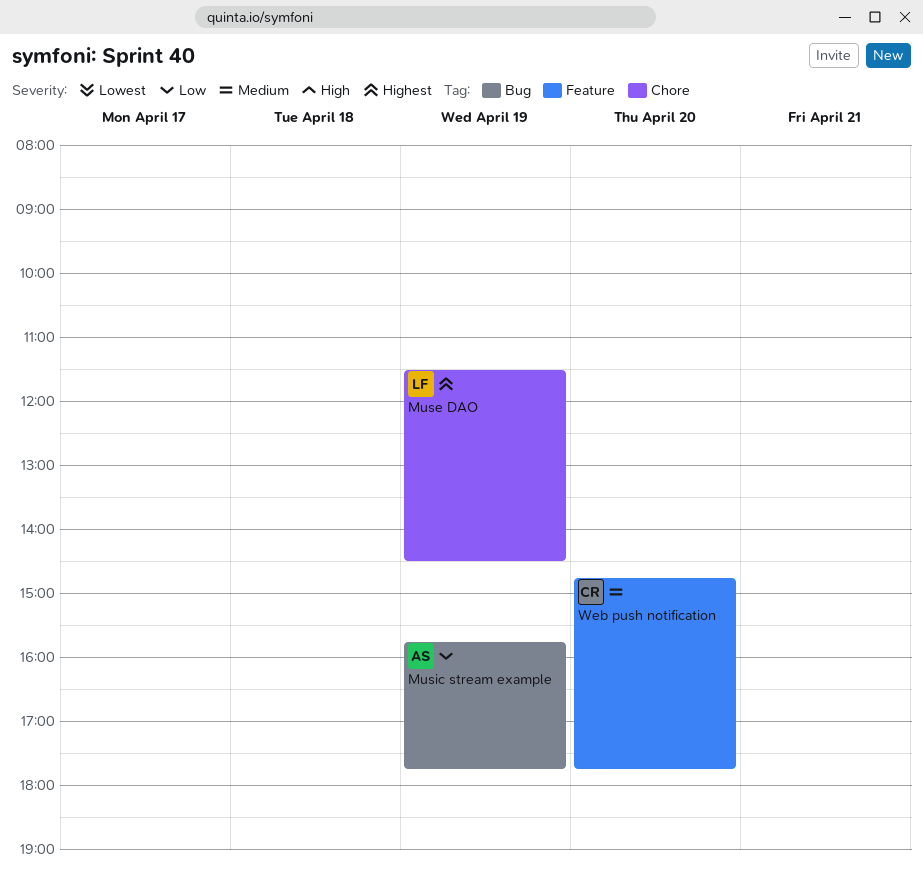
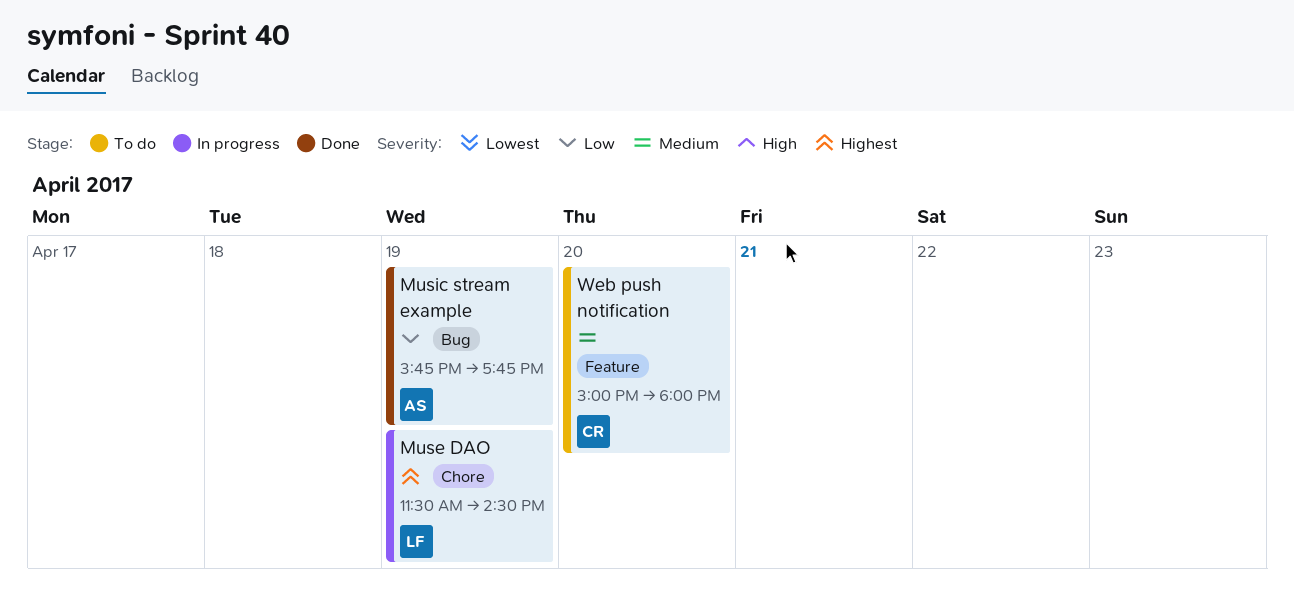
Web push notification, begins: 14:45 -> 15:00
Web push notification, ends: 17:45 -> 18:00

